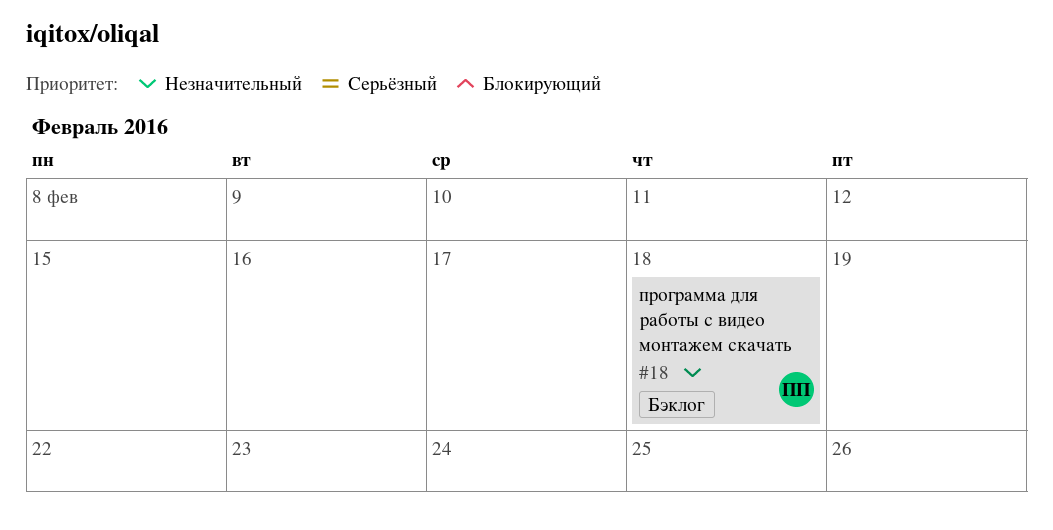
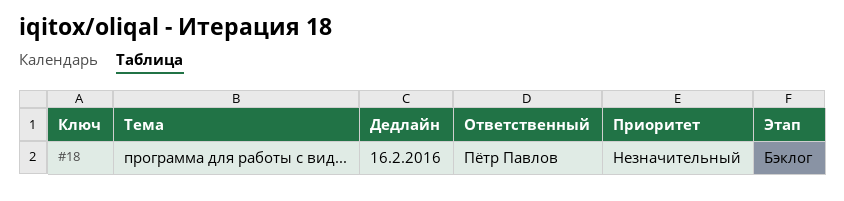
#18, due: Feb 18 -> Feb 16

